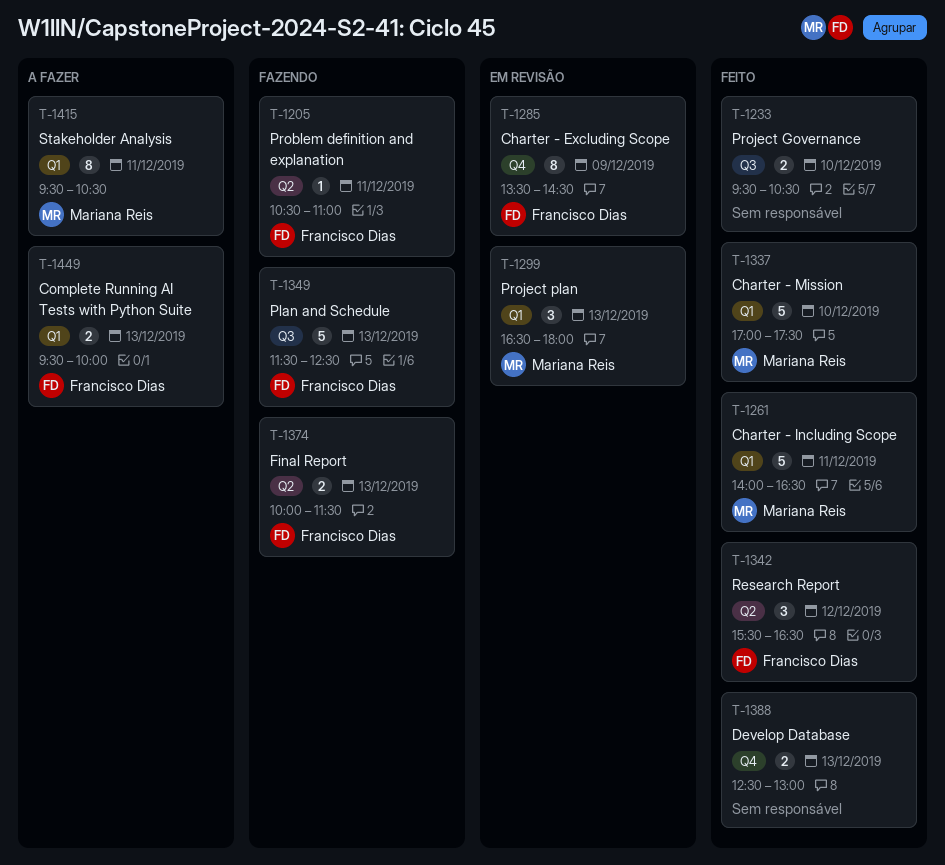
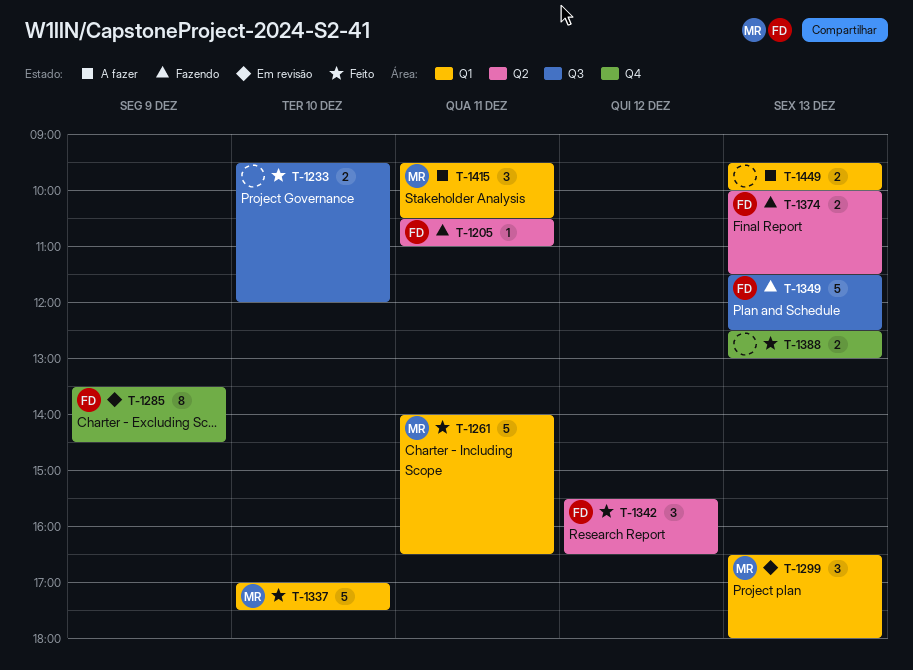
T-1233, ends: 10:30 -> 12:00
T-1415, estimate: 8 -> 3
T-1449, owner: Francisco Dias -> none

